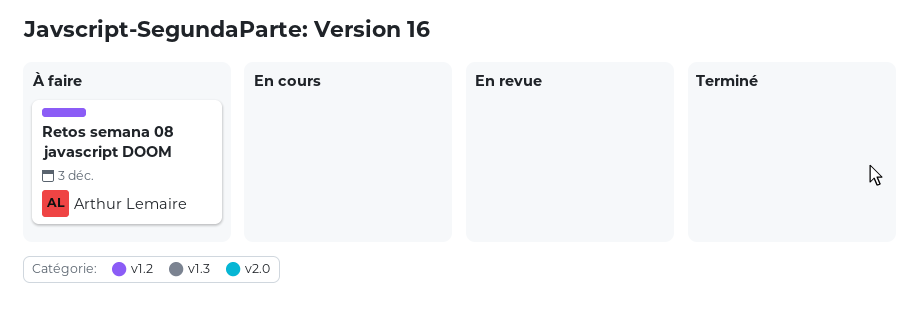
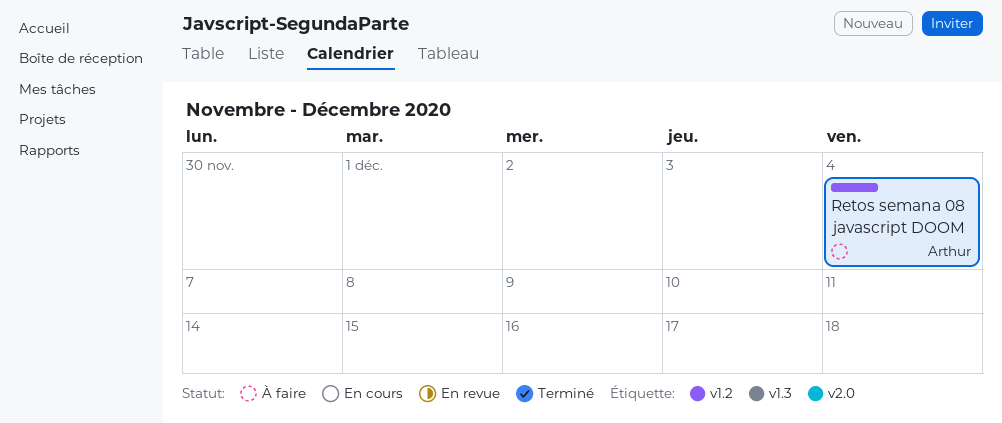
Retos semana 08 javascript DOOM, due: Dec 3 -> Dec 4

